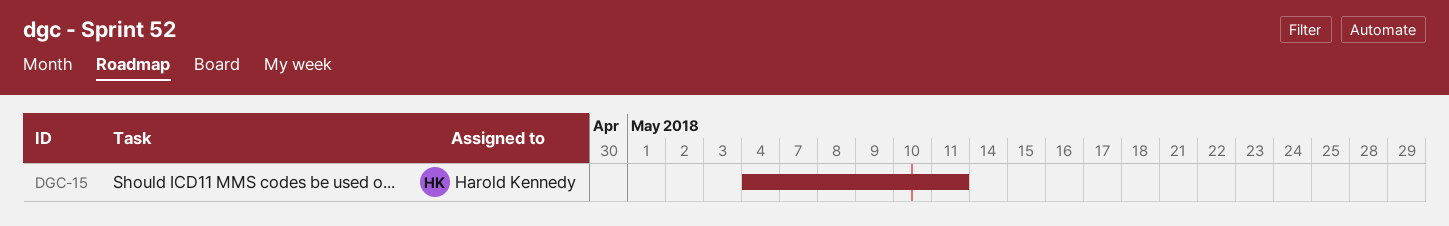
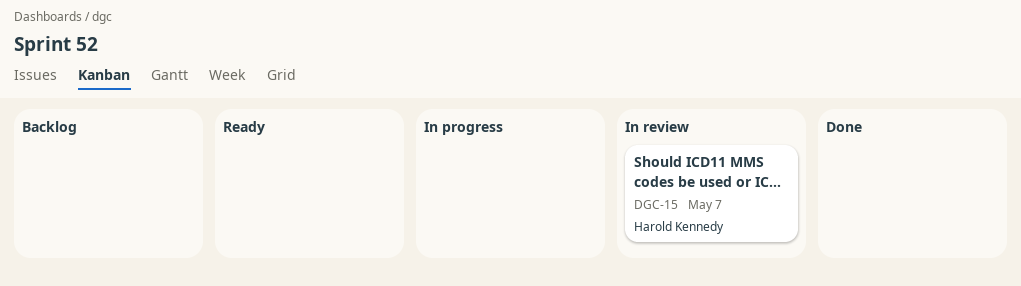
DGC-15, due: May 11 -> May 7

